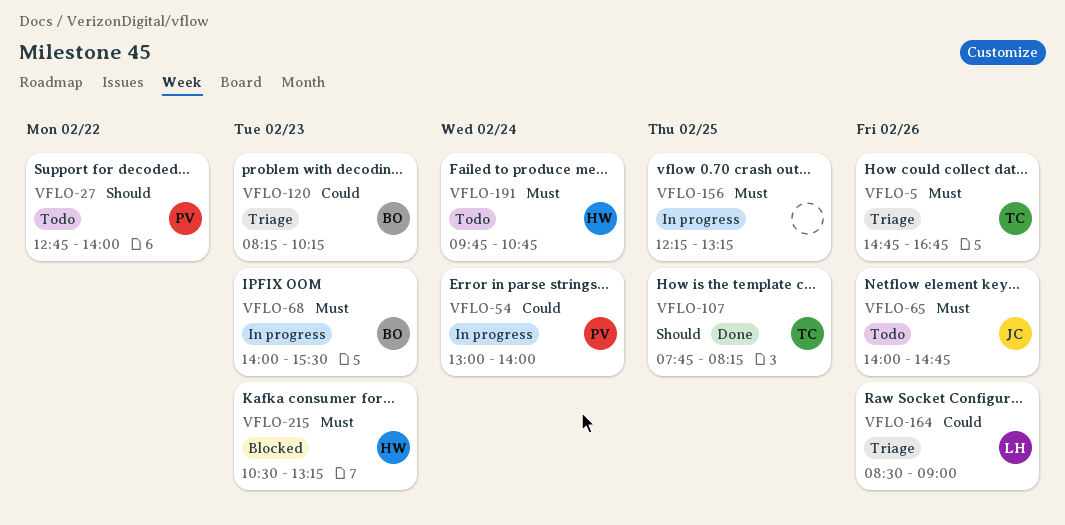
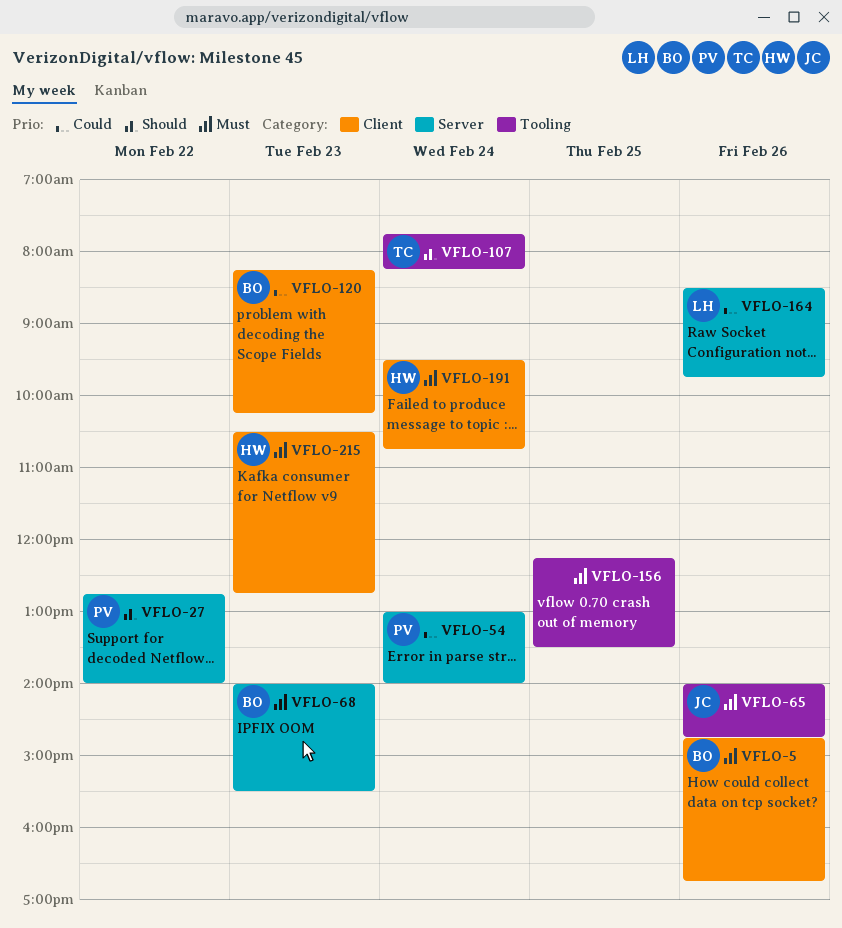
VFLO-5, owner: TC -> BO
VFLO-107, day: Feb 25 -> Feb 24
VFLO-156, ends: 13:15 -> 13:30
VFLO-164, ends: 09:00 -> 09:45
VFLO-191, begins: 09:45 -> 09:30
VFLO-215, ends: 13:15 -> 12:45

